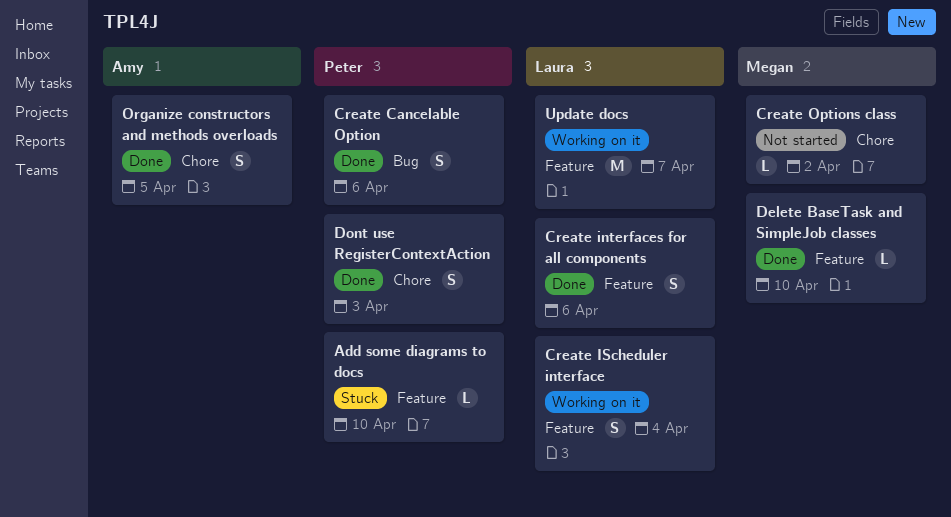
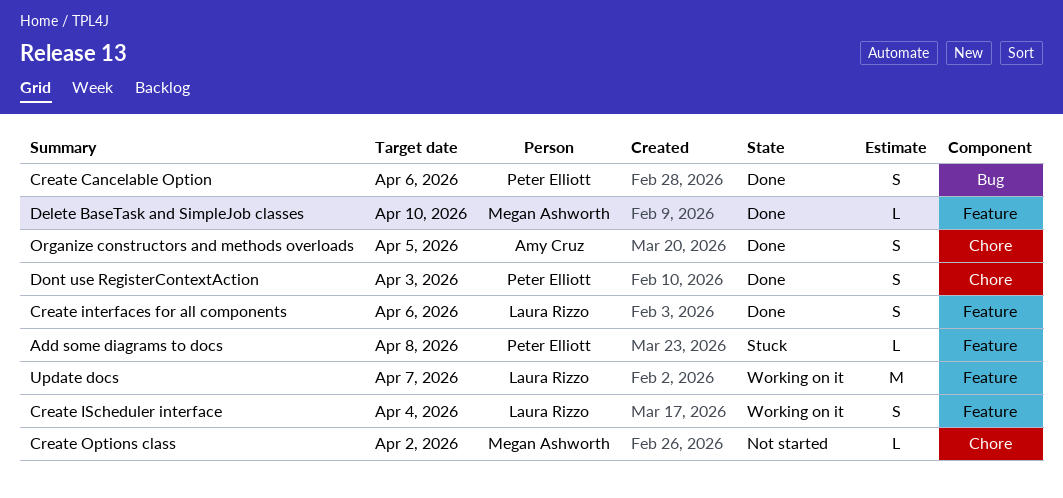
Add some diagrams to docs, due: Apr 10 -> Apr 8

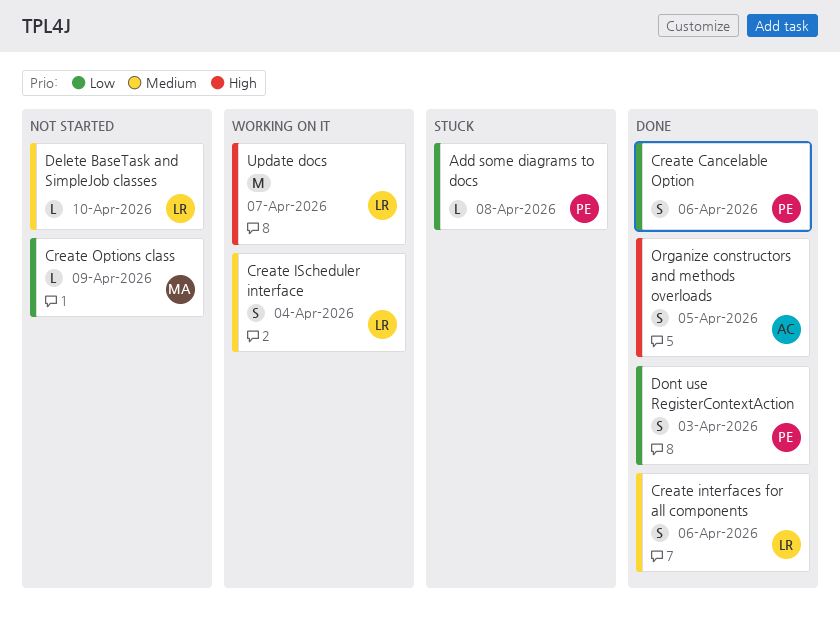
Create Options class, due: Apr 2 -> Apr 9
Delete BaseTask and SimpleJob classes, status: Done -> Not started
Delete BaseTask and SimpleJob classes, owner: Megan Ashworth -> Laura Rizzo

